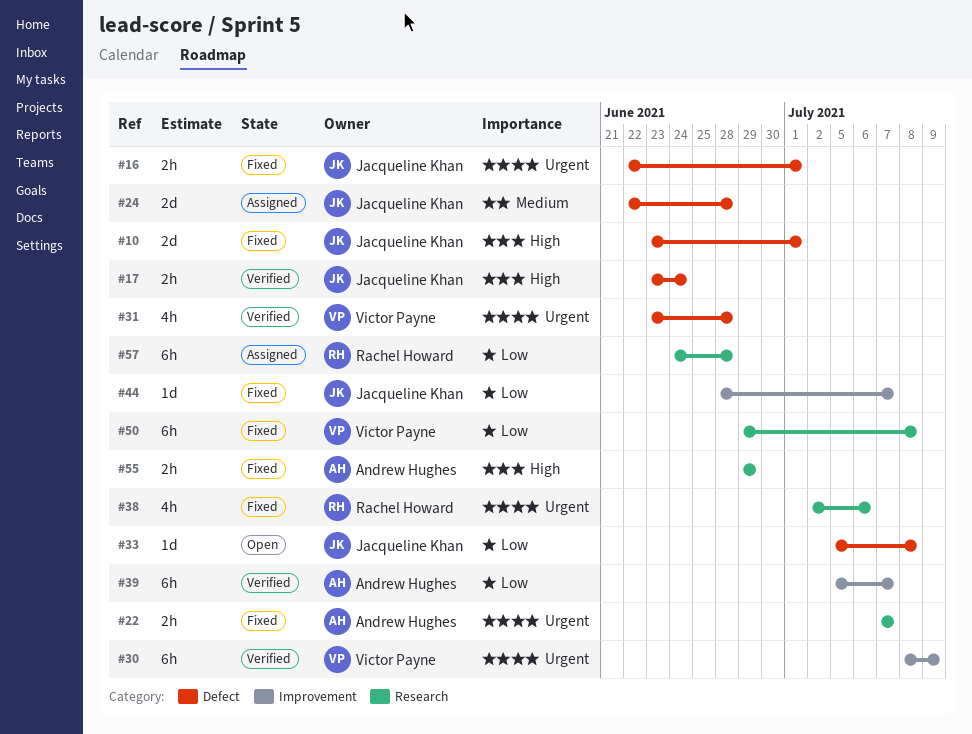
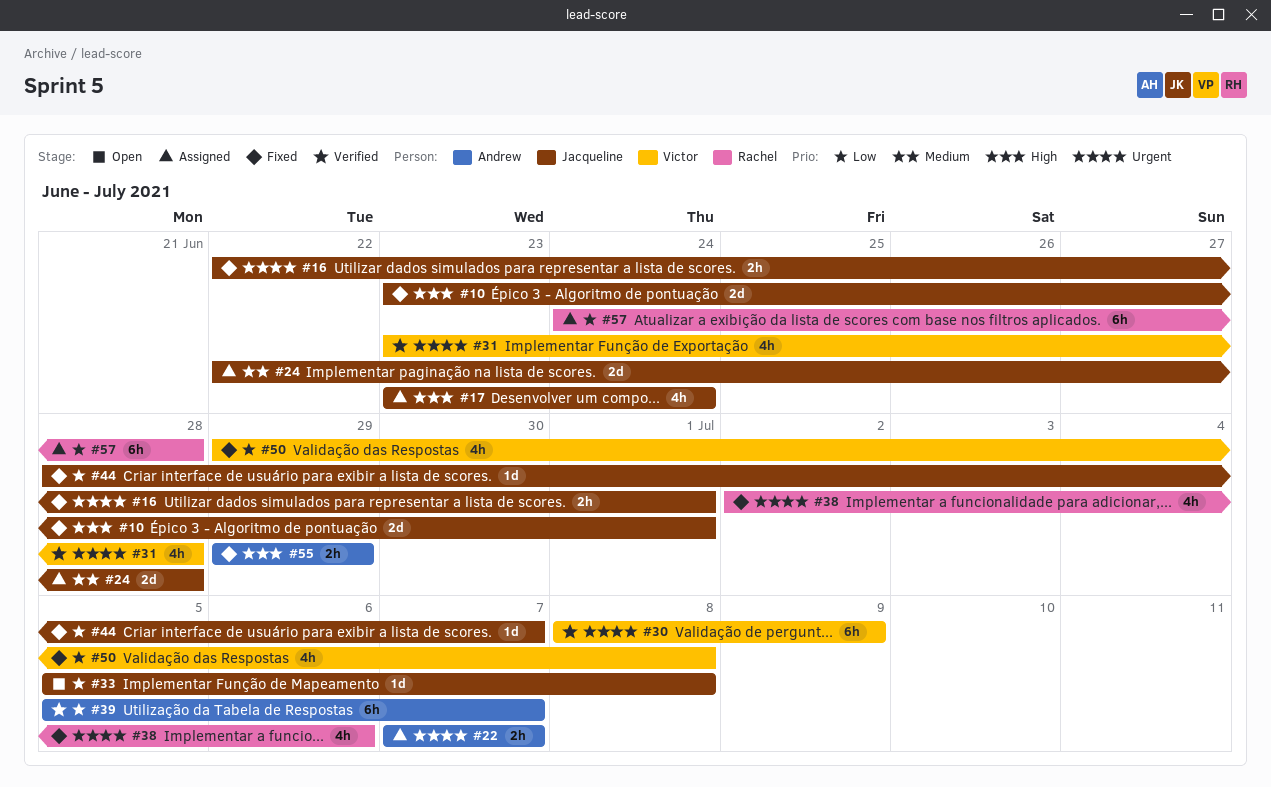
#17, status: Verified -> Assigned
#17, estimate: 2h -> 4h
#22, status: Fixed -> Assigned
#50, estimate: 6h -> 4h

